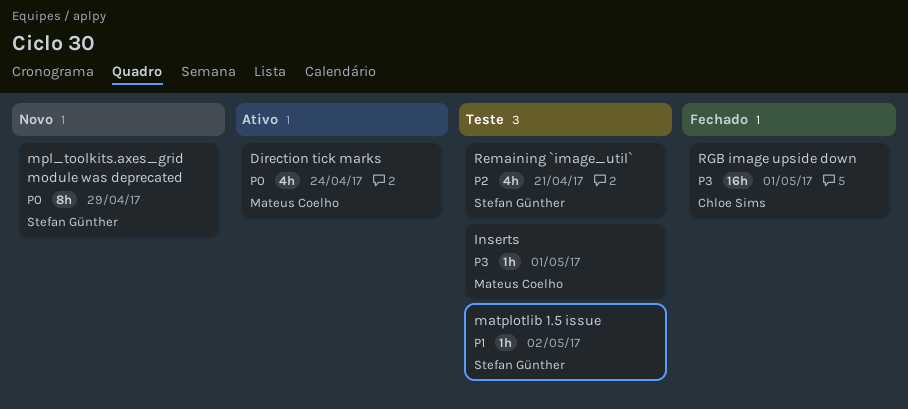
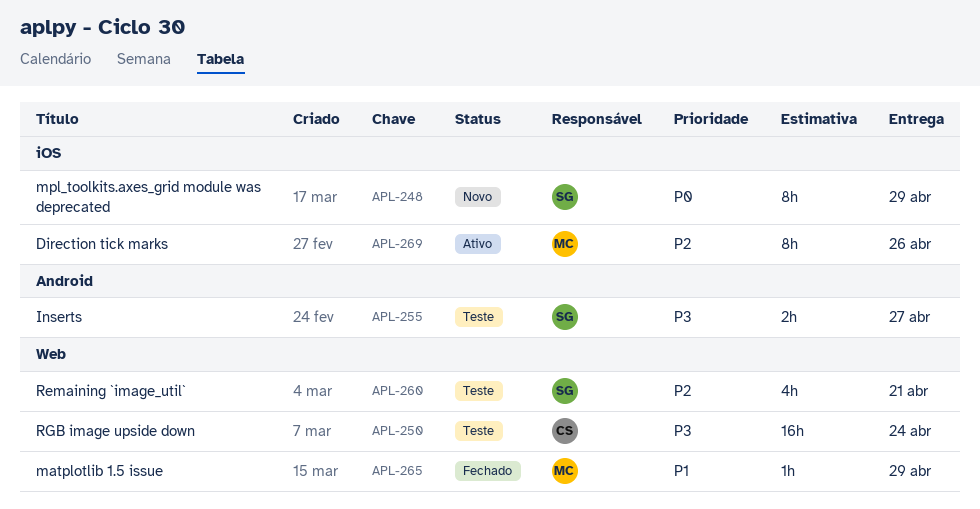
Direction tick marks, priority: P0 -> P2
Direction tick marks, estimate: 4h -> 8h
Direction tick marks, due: Apr 24 -> Apr 26
Inserts, owner: Mateus Coelho -> Stefan Günther
Inserts, estimate: 1h -> 2h
Inserts, due: May 1 -> Apr 27
matplotlib 1.5 issue, status: Teste -> Fechado
matplotlib 1.5 issue, owner: Stefan Günther -> Mateus Coelho
matplotlib 1.5 issue, due: May 2 -> Apr 29
RGB image upside down, status: Fechado -> Teste
RGB image upside down, due: May 1 -> Apr 24

